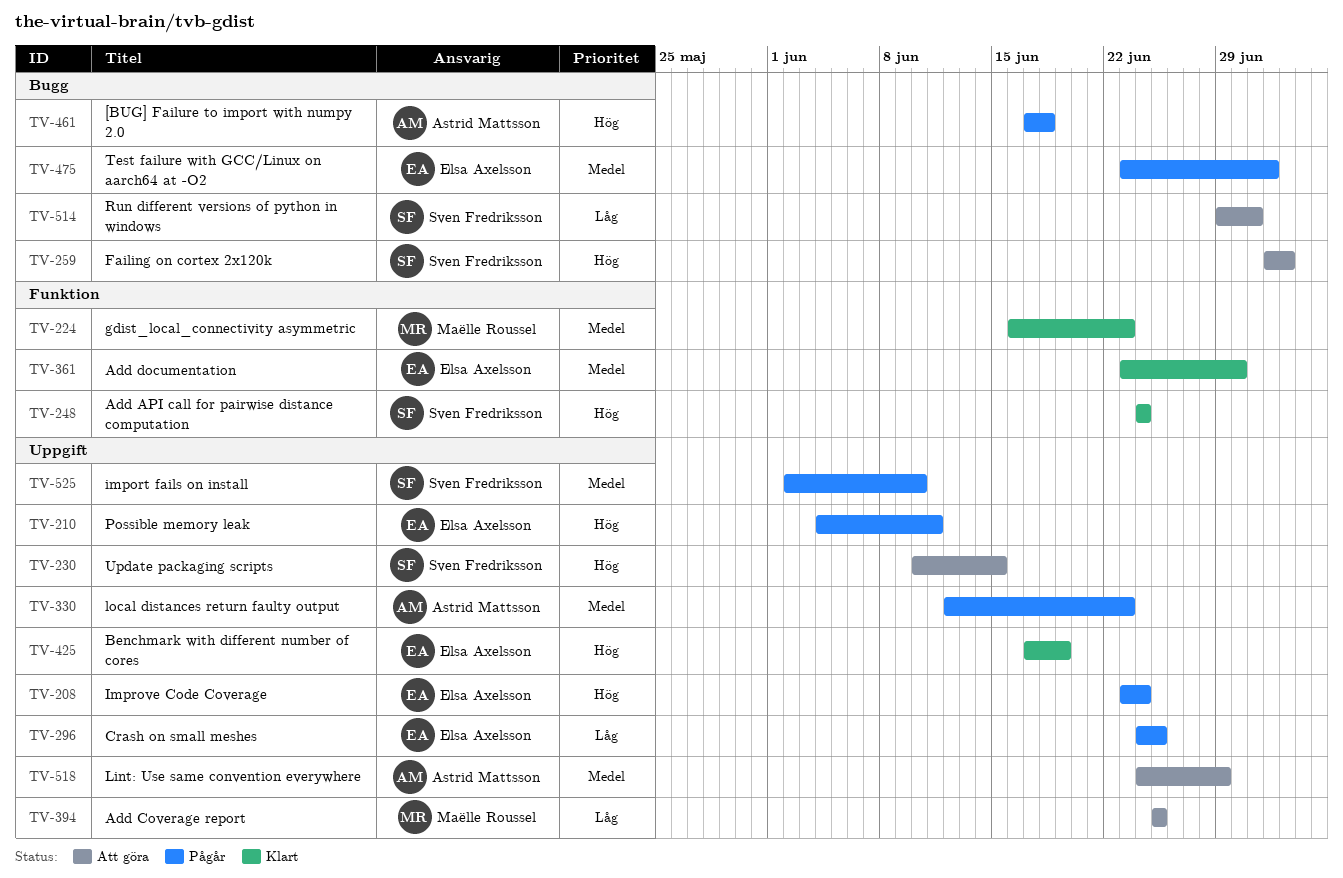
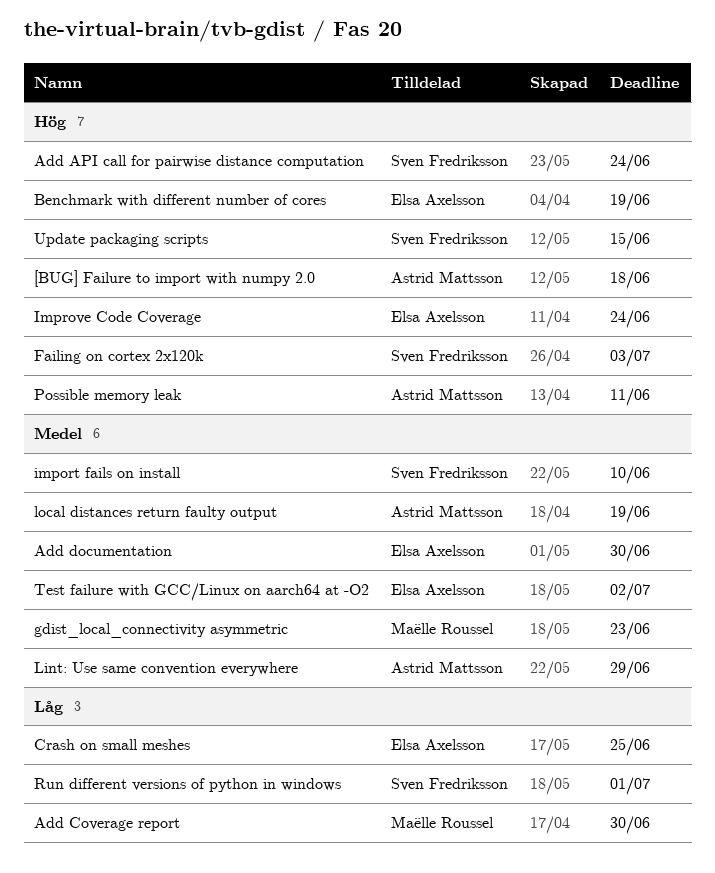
Add Coverage report, due: Jun 25 -> Jun 30
local distances return faulty output, due: Jun 23 -> Jun 19
Possible memory leak, owner: Elsa Axelsson -> Astrid Mattsson

